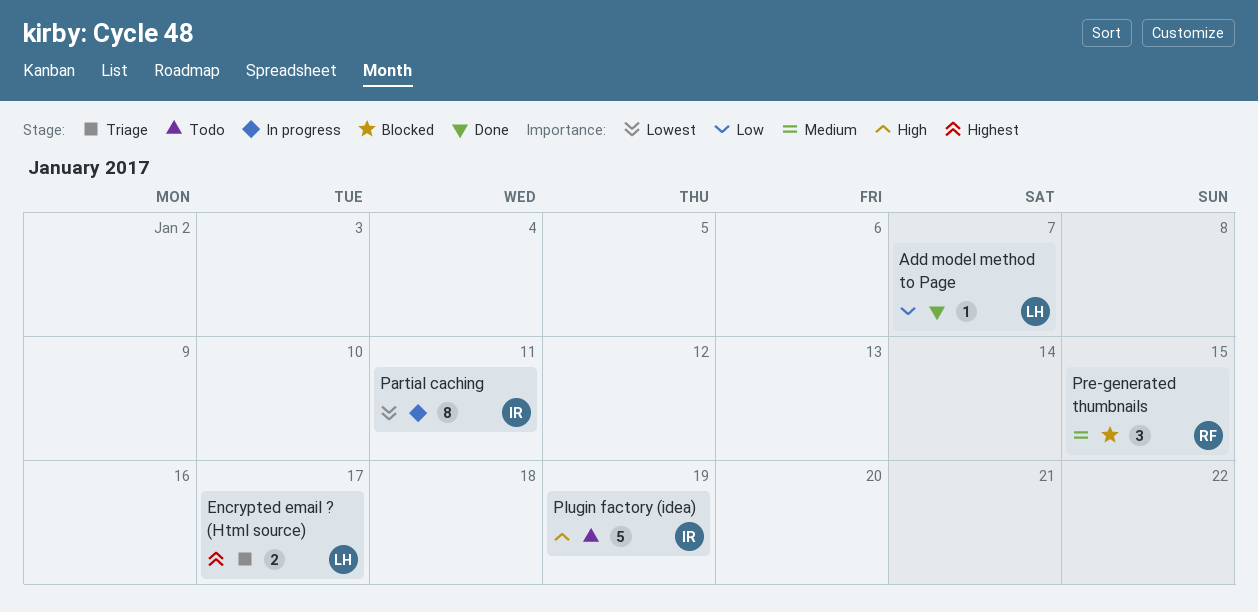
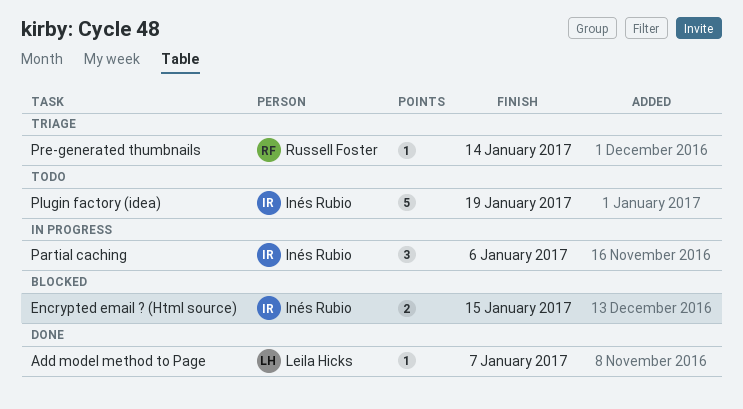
Encrypted email ? (Html source), status: Triage -> Blocked
Encrypted email ? (Html source), owner: Leila Hicks -> Inés Rubio
Encrypted email ? (Html source), due: Jan 17 -> Jan 15
Partial caching, estimate: 8 -> 3
Partial caching, due: Jan 11 -> Jan 6
Pre-generated thumbnails, status: Blocked -> Triage
Pre-generated thumbnails, estimate: 3 -> 1
Pre-generated thumbnails, due: Jan 15 -> Jan 14

